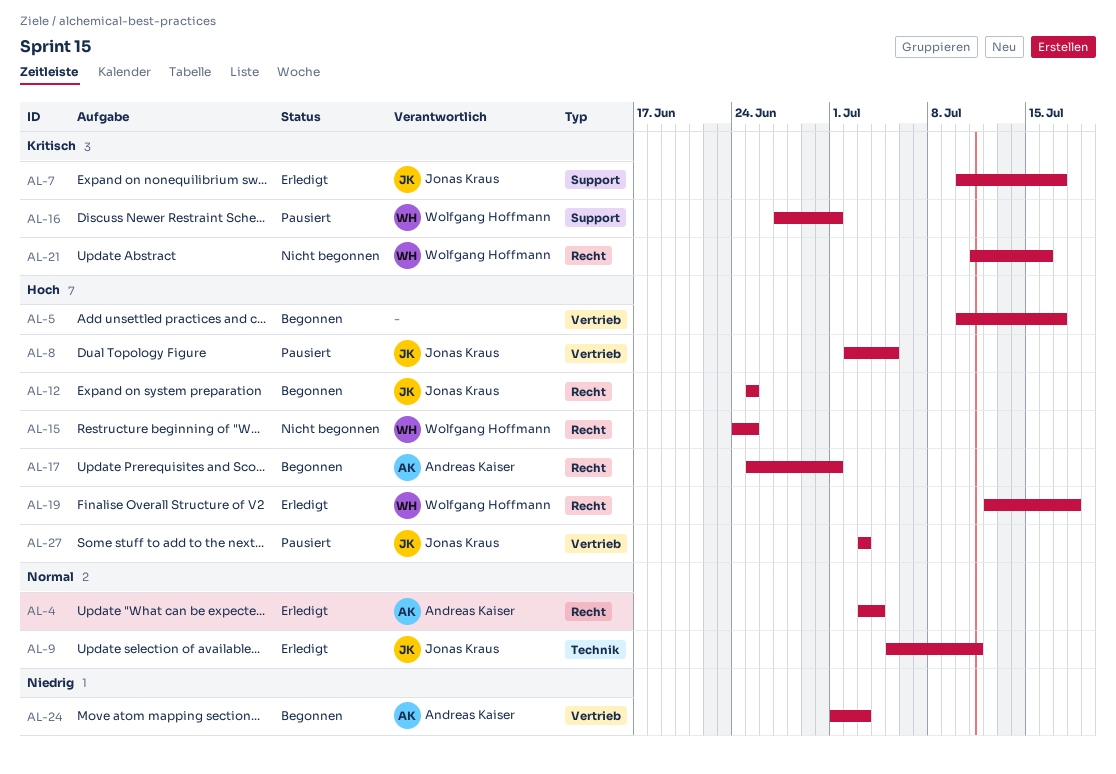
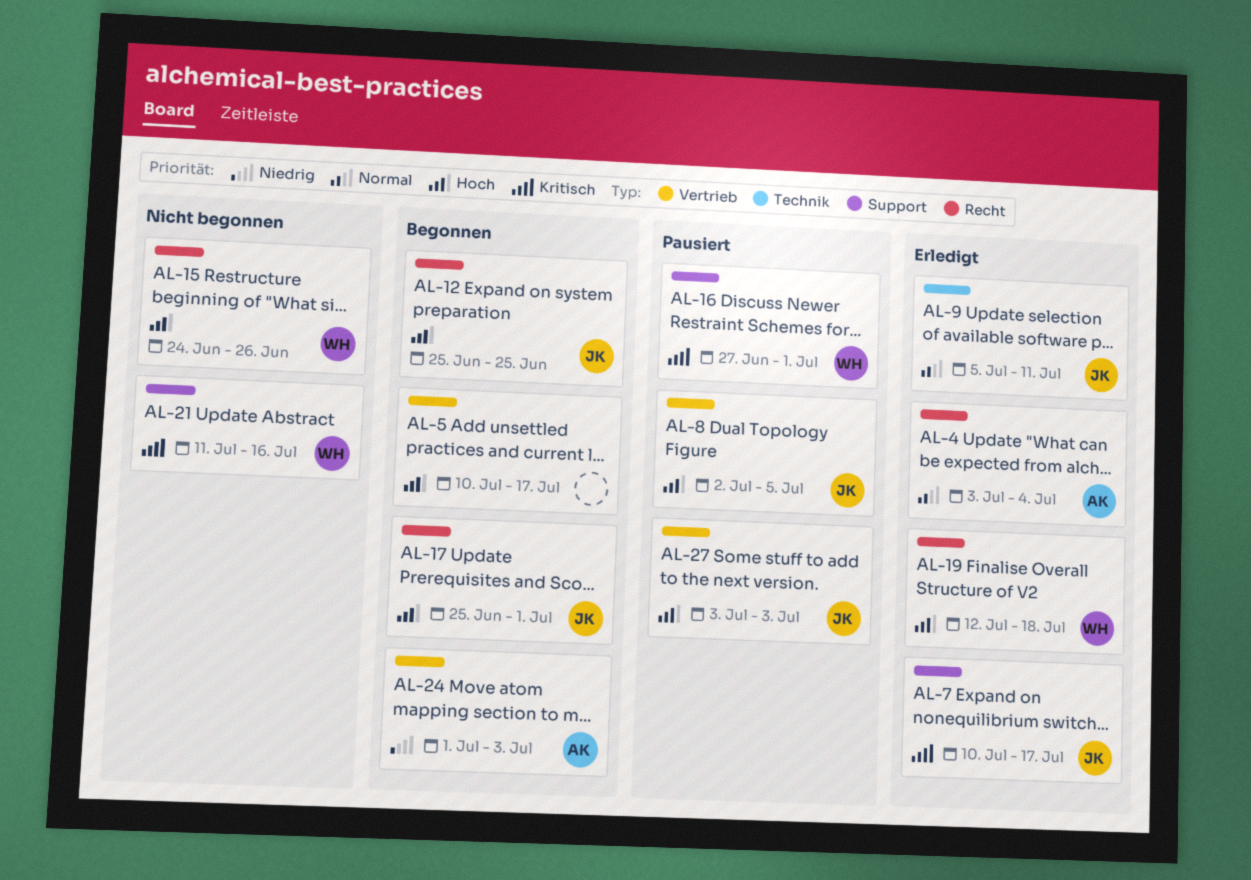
AL-15, due: Jun 25 -> Jun 26
AL-17, owner: Andreas Kaiser -> Jonas Kraus
AL-21, label: Recht -> Support

